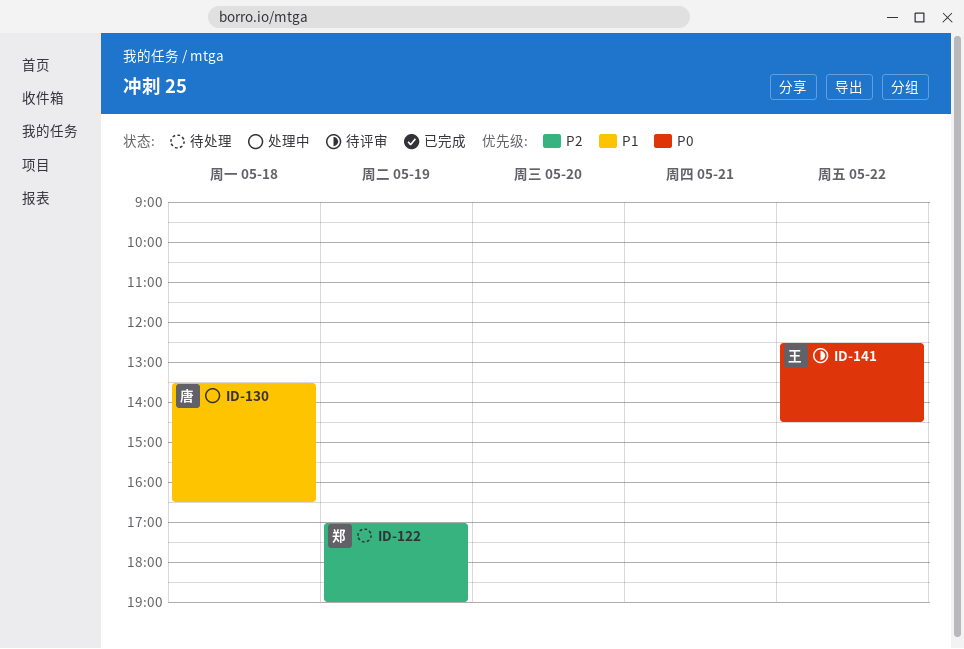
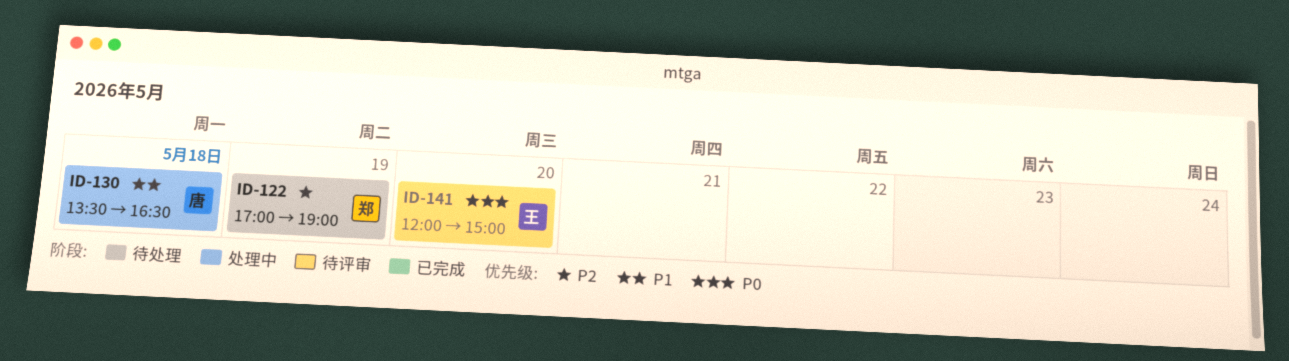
ID-141, day: May 22 -> May 20
ID-141, begins: 12:30 -> 12:00
ID-141, ends: 14:30 -> 15:00

